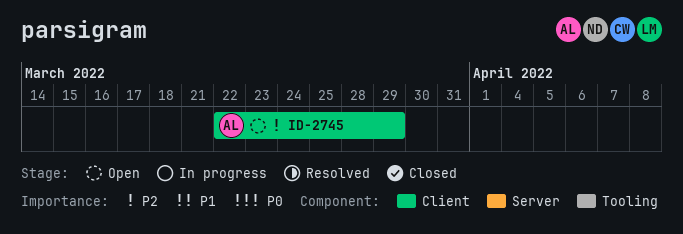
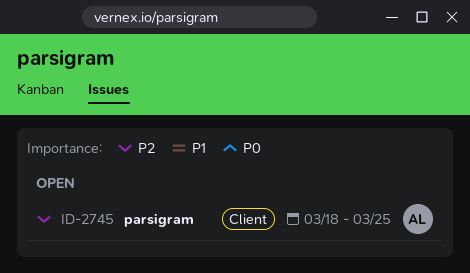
ID-2745, start: Mar 22 -> Mar 18
ID-2745, due: Mar 29 -> Mar 25

